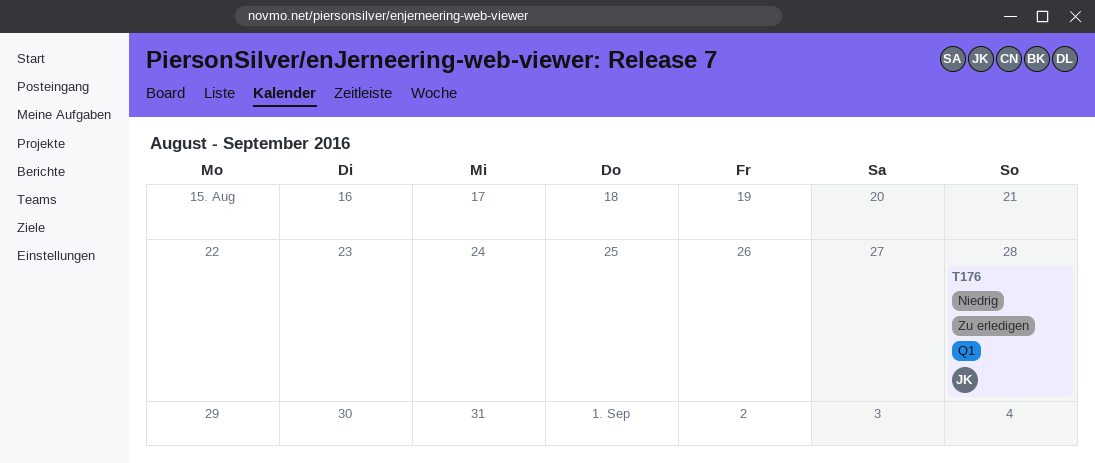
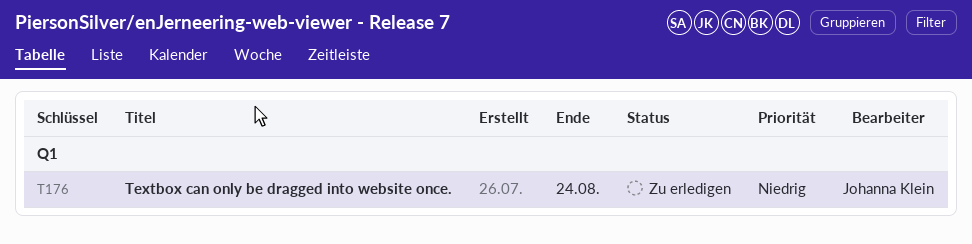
T176, due: Aug 28 -> Aug 24

